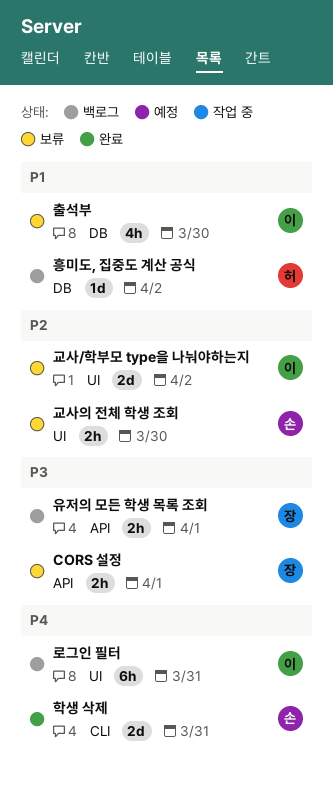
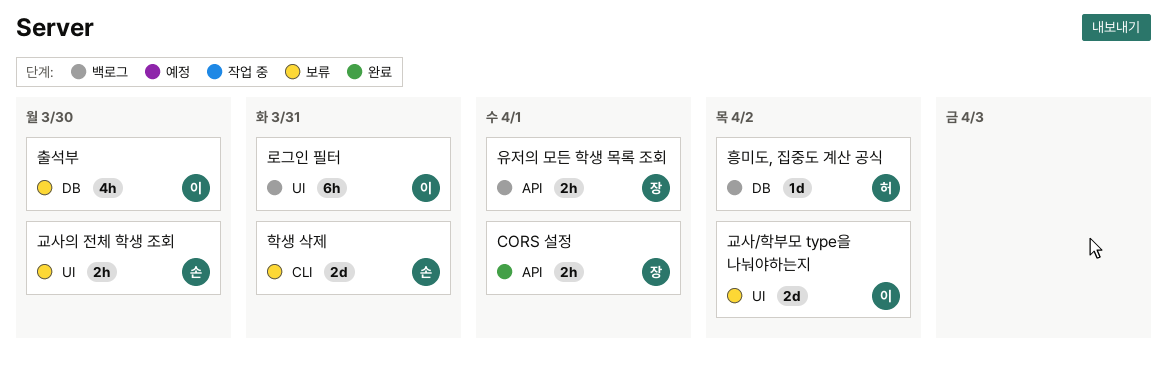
CORS 설정, status: 보류 -> 완료
학생 삭제, status: 완료 -> 보류

